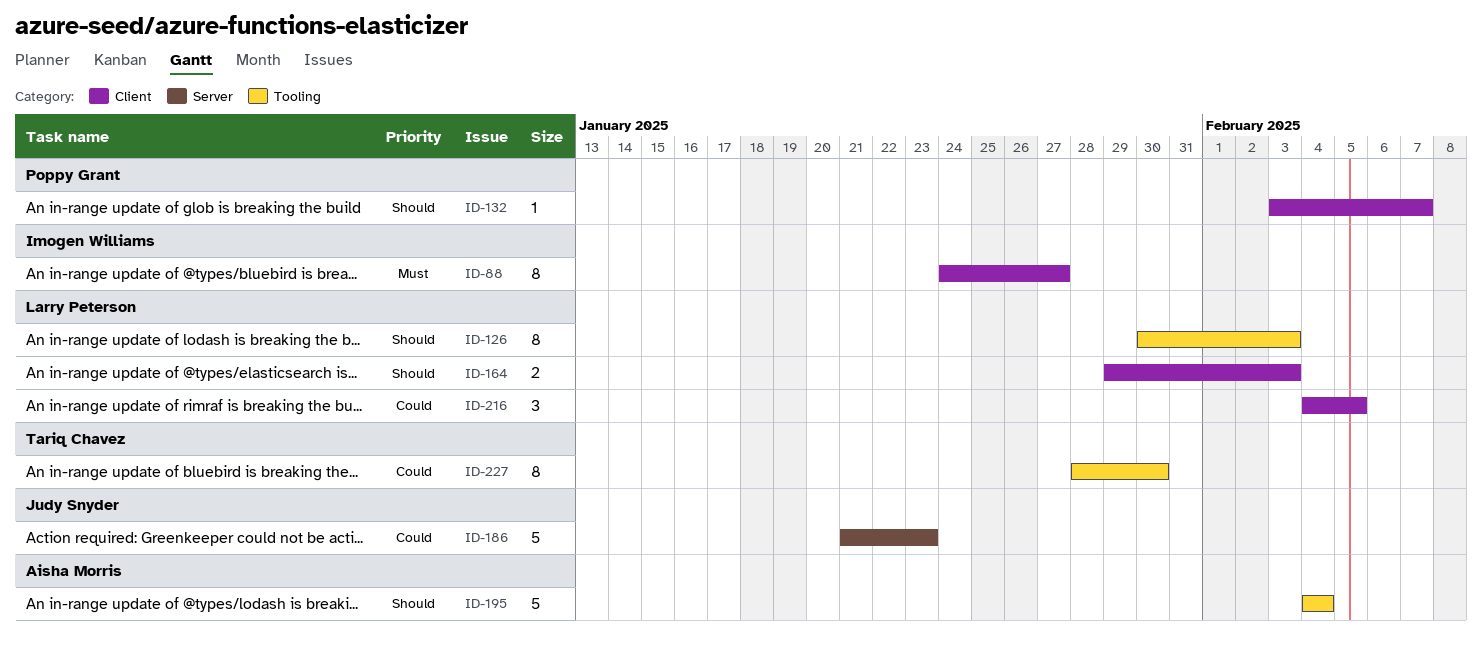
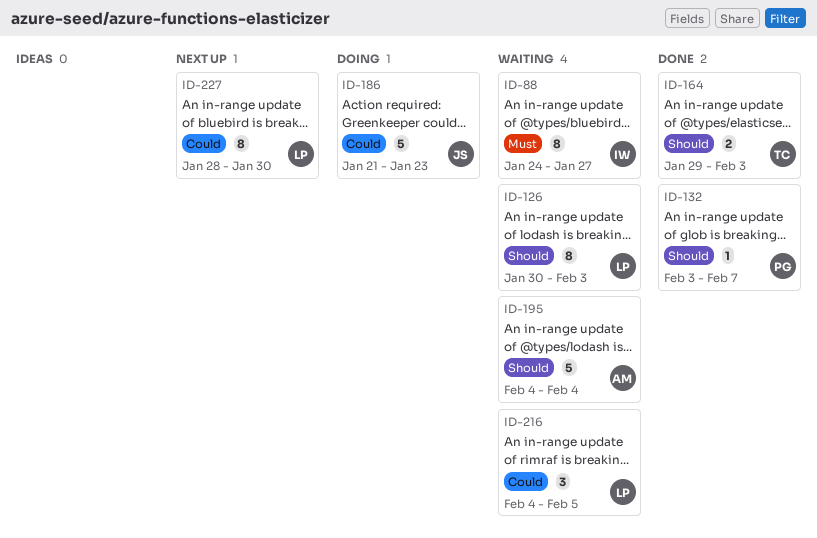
ID-164, owner: Larry Peterson -> Tariq Chavez
ID-227, owner: Tariq Chavez -> Larry Peterson

